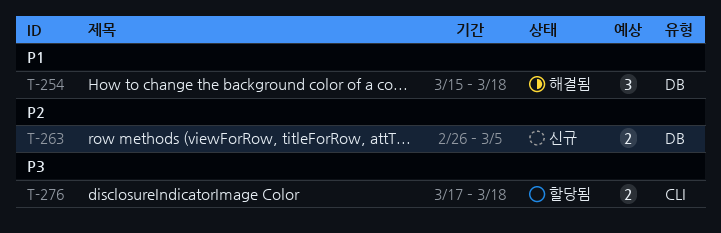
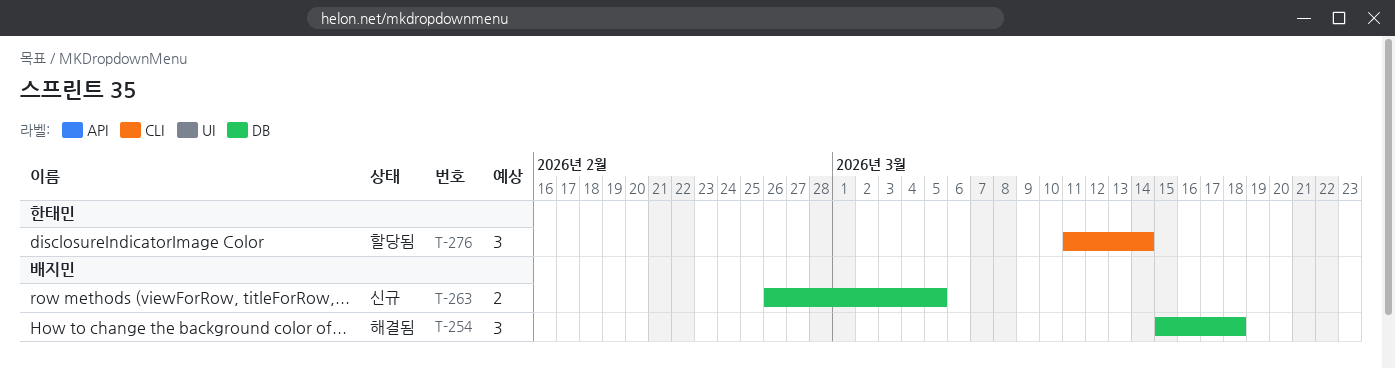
T-276, estimate: 2 -> 3
T-276, start: Mar 17 -> Mar 11
T-276, due: Mar 18 -> Mar 14

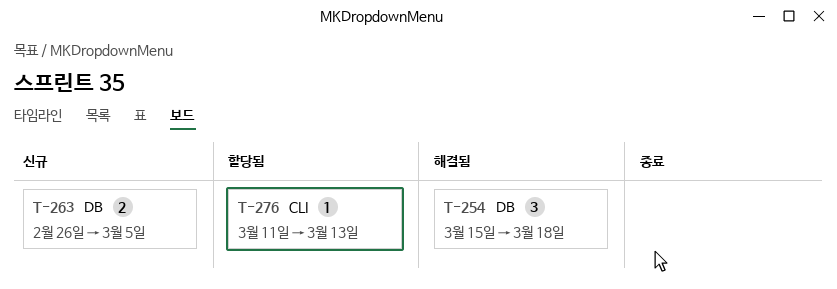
T-276, estimate: 3 -> 1
T-276, due: Mar 14 -> Mar 13

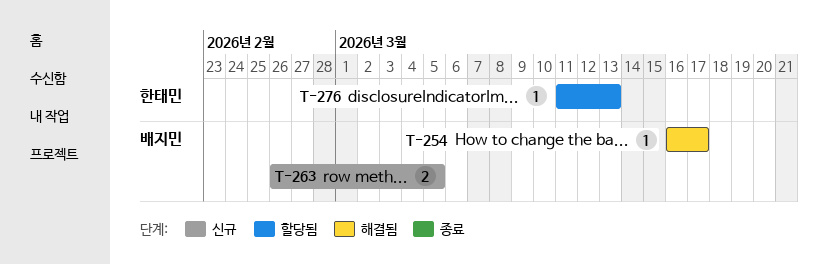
T-254, estimate: 3 -> 1
T-254, start: Mar 15 -> Mar 16
T-254, due: Mar 18 -> Mar 17

